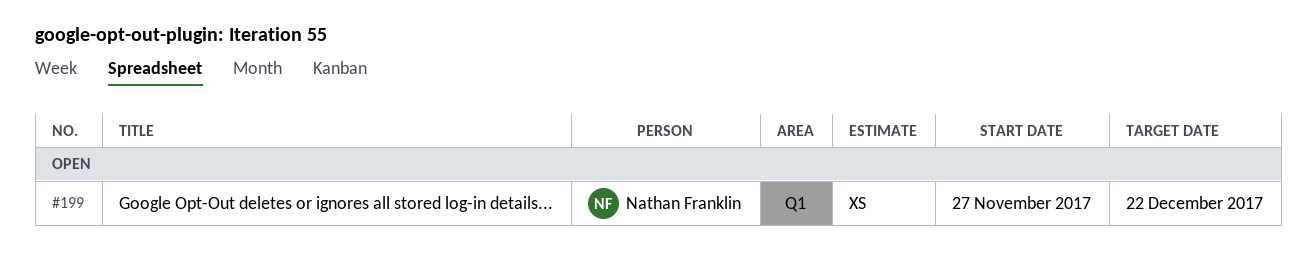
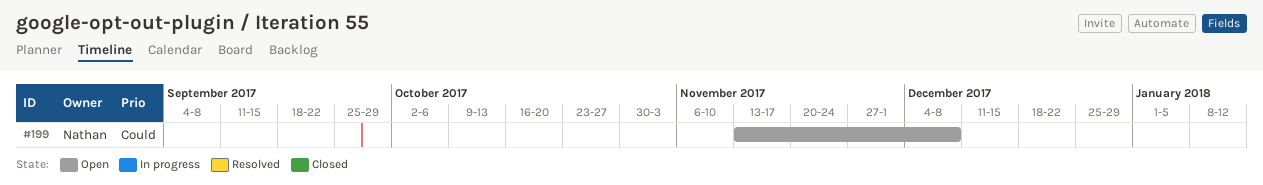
#199, start: Nov 27 -> Nov 13
#199, due: Dec 22 -> Dec 8

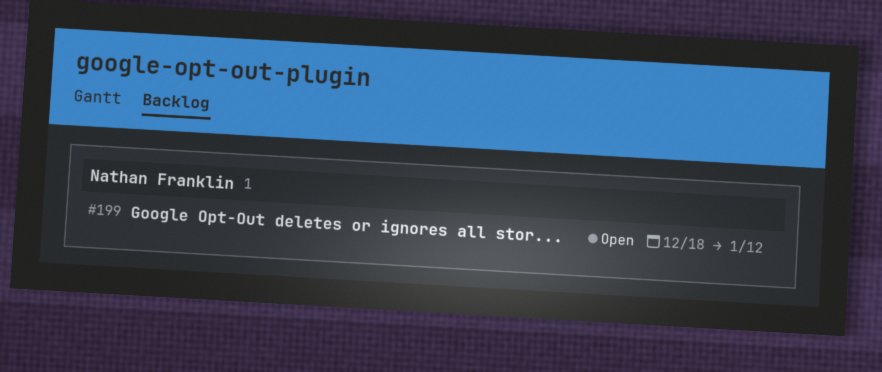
#199, start: Nov 13 -> Dec 18
#199, due: Dec 8 -> Jan 12

